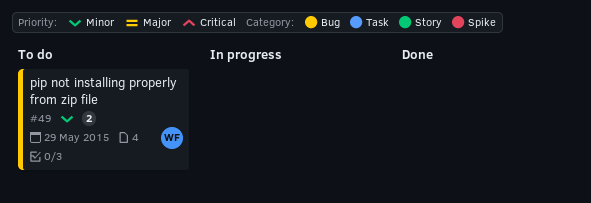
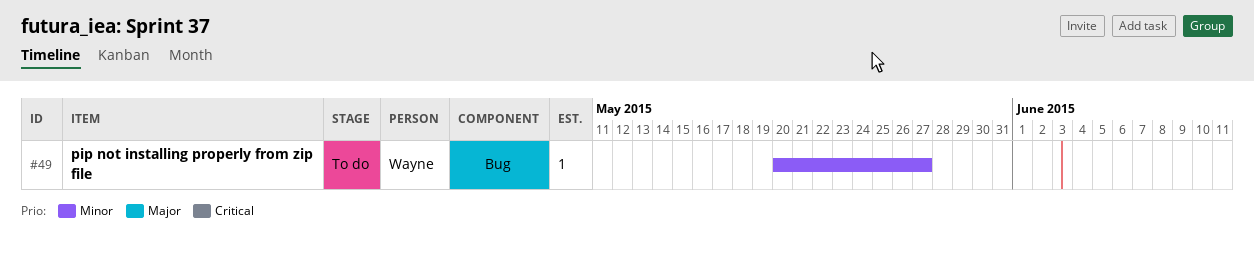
#49, estimate: 2 -> 1
#49, due: May 29 -> May 27

